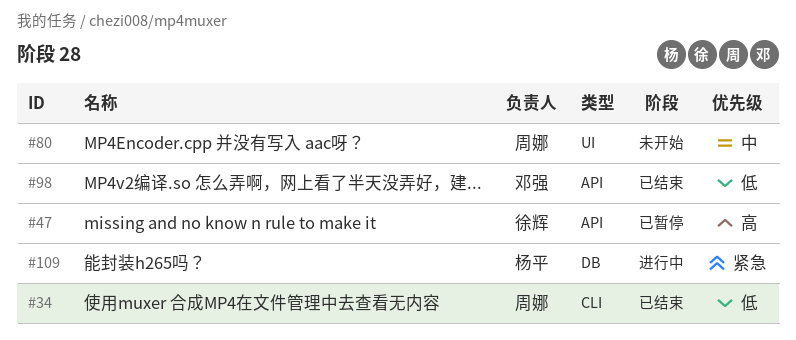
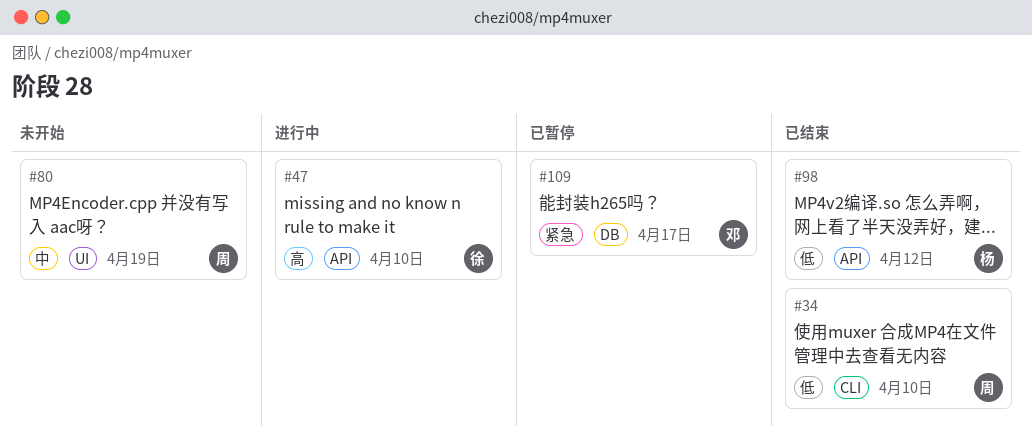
#47, status: 已暂停 -> 进行中
#98, owner: 邓强 -> 杨平
#109, status: 进行中 -> 已暂停
#109, owner: 杨平 -> 邓强

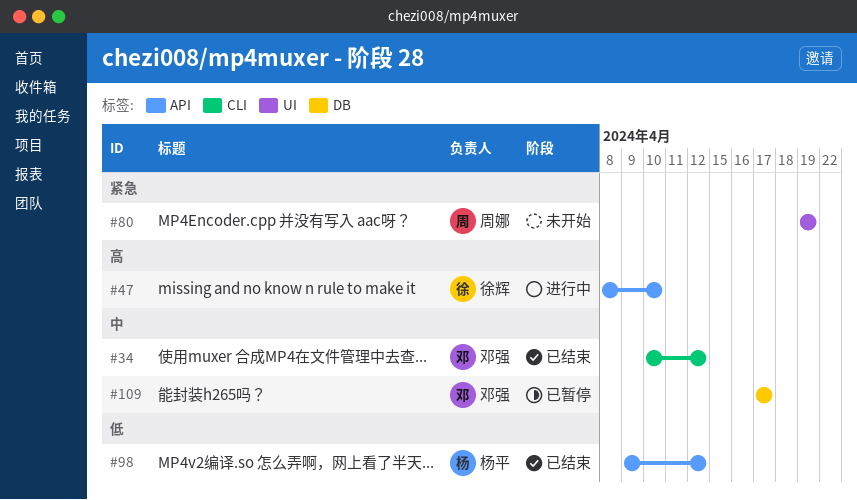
#34, owner: 周娜 -> 邓强
#34, priority: 低 -> 中
#34, due: Apr 10 -> Apr 12
#80, priority: 中 -> 紧急
#109, priority: 紧急 -> 中

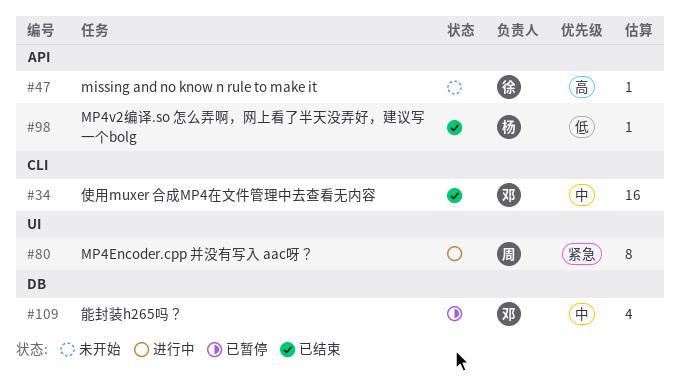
#47, status: 进行中 -> 未开始
#80, status: 未开始 -> 进行中

